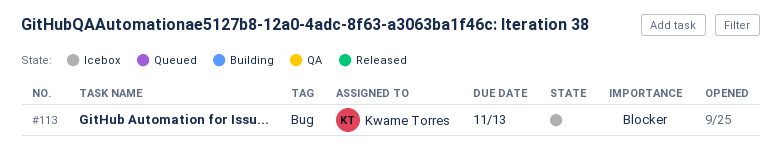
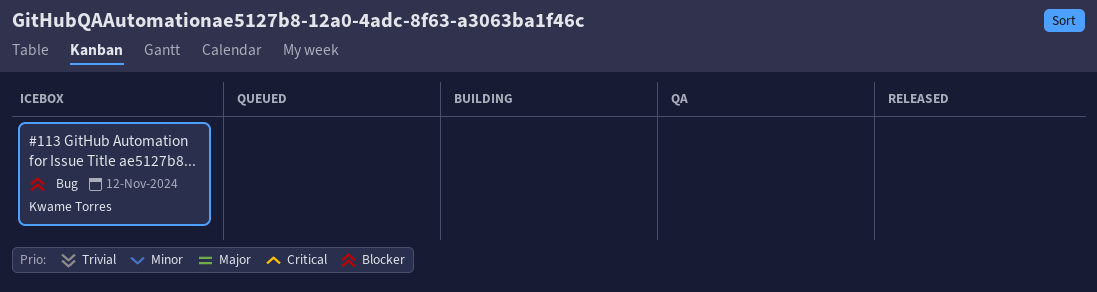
#113, due: Nov 13 -> Nov 12

